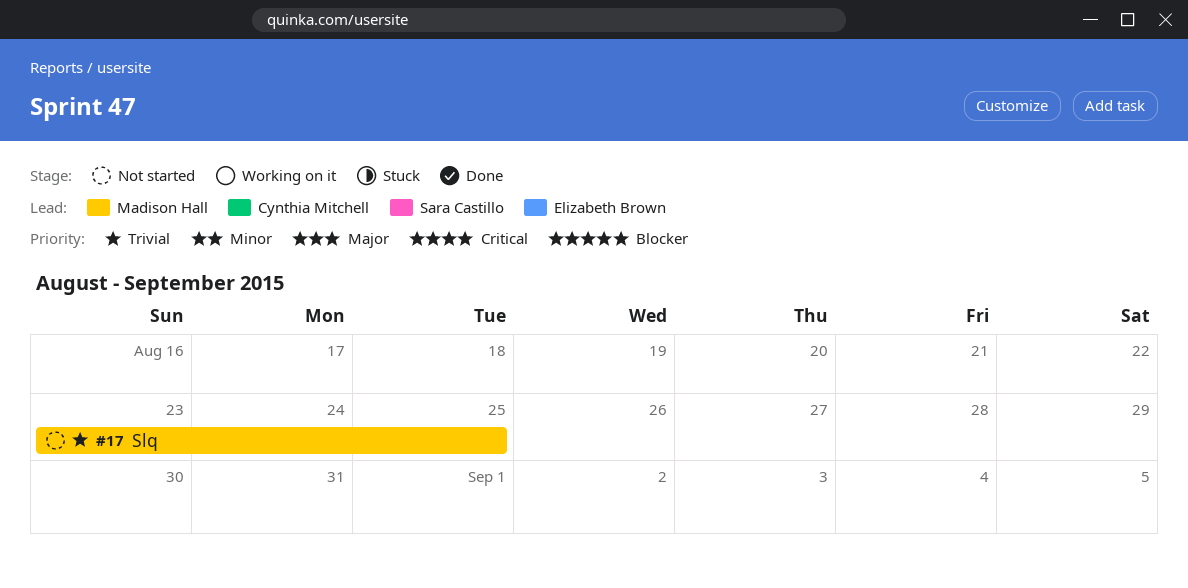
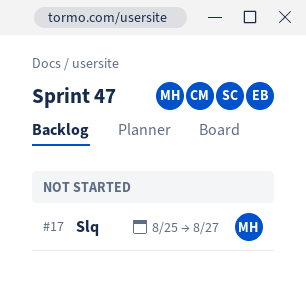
#17, start: Aug 23 -> Aug 25
#17, due: Aug 25 -> Aug 27

